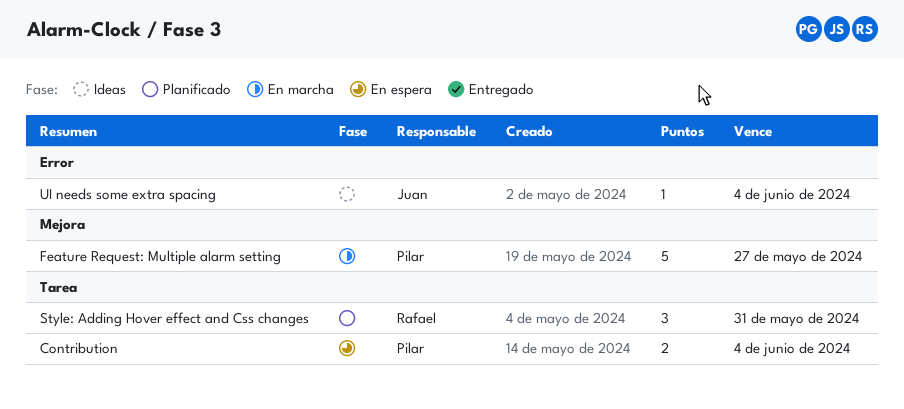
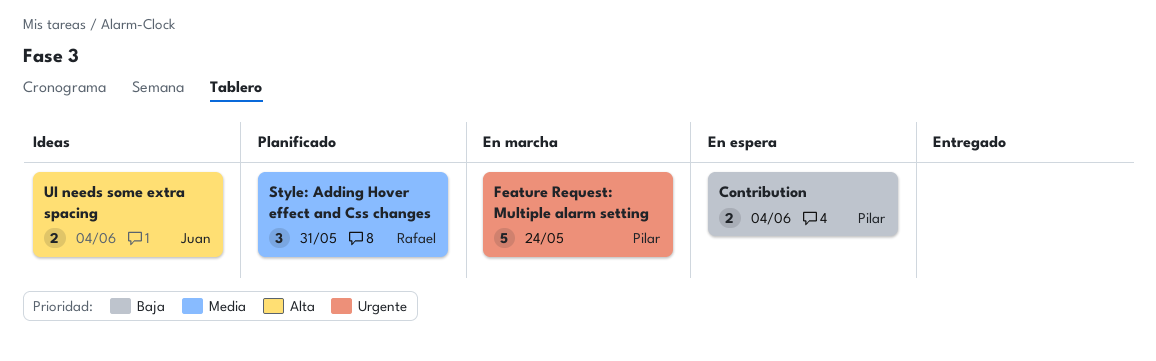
Feature Request: Multiple alarm setting, due: May 27 -> May 24
UI needs some extra spacing, estimate: 1 -> 2

